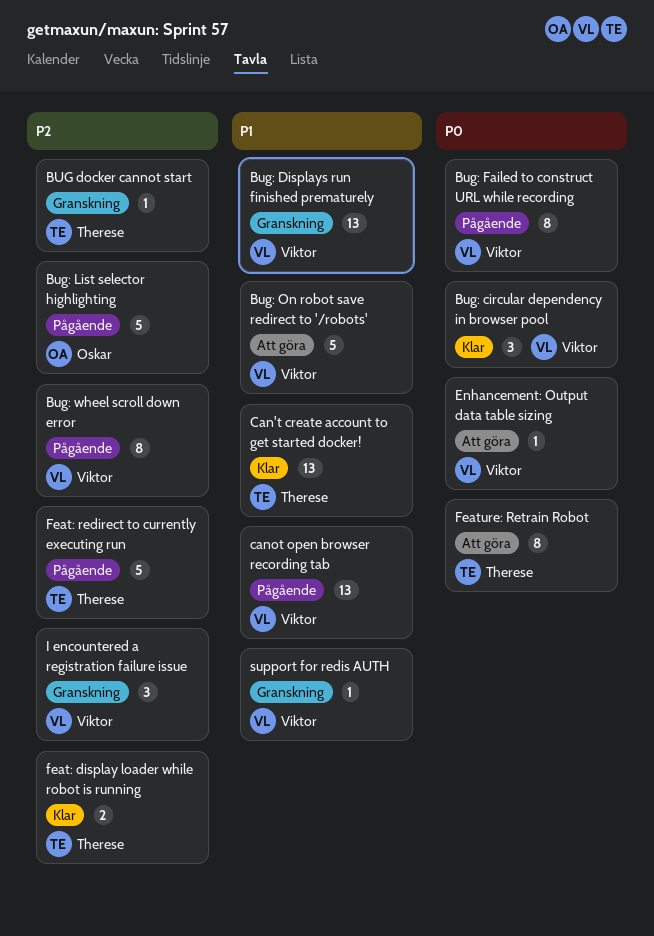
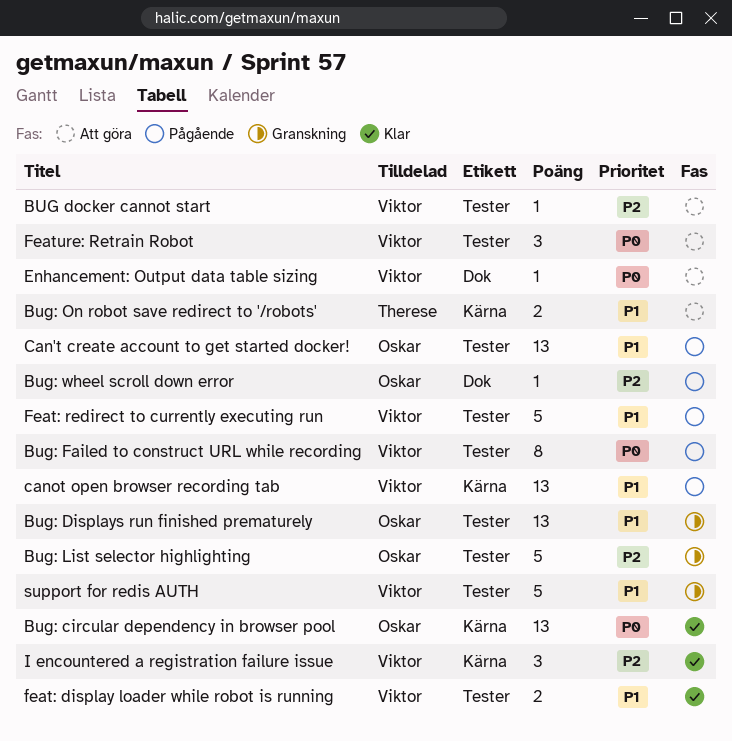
BUG docker cannot start, status: Granskning -> Att göra
BUG docker cannot start, owner: Therese -> Viktor
Bug: circular dependency in browser pool, owner: Viktor -> Oskar
Bug: circular dependency in browser pool, estimate: 3 -> 13
Bug: Displays run finished prematurely, owner: Viktor -> Oskar
Bug: List selector highlighting, status: Pågående -> Granskning
Bug: On robot save redirect to '/robots', owner: Viktor -> Therese
Bug: On robot save redirect to '/robots', estimate: 5 -> 2
Bug: wheel scroll down error, owner: Viktor -> Oskar
Bug: wheel scroll down error, estimate: 8 -> 1
Can't create account to get started docker!, status: Klar -> Pågående
Can't create account to get started docker!, owner: Therese -> Oskar
feat: display loader while robot is running, owner: Therese -> Viktor
feat: display loader while robot is running, priority: P2 -> P1
Feat: redirect to currently executing run, owner: Therese -> Viktor
Feat: redirect to currently executing run, priority: P2 -> P1
Feature: Retrain Robot, owner: Therese -> Viktor
Feature: Retrain Robot, estimate: 8 -> 3
I encountered a registration failure issue, status: Granskning -> Klar
support for redis AUTH, estimate: 1 -> 5

